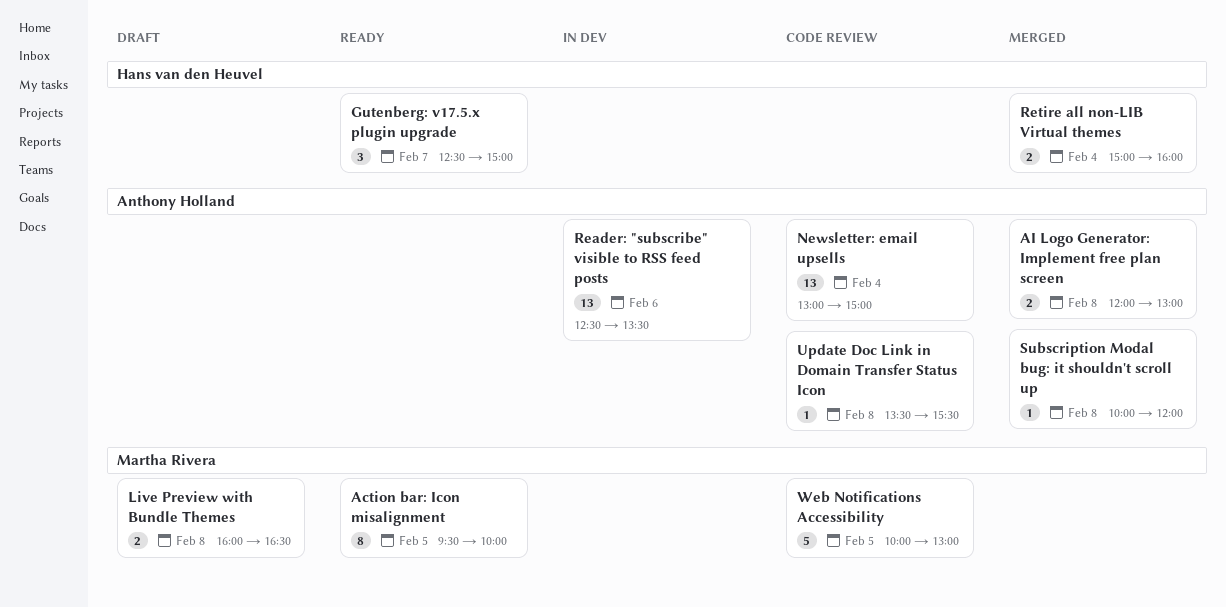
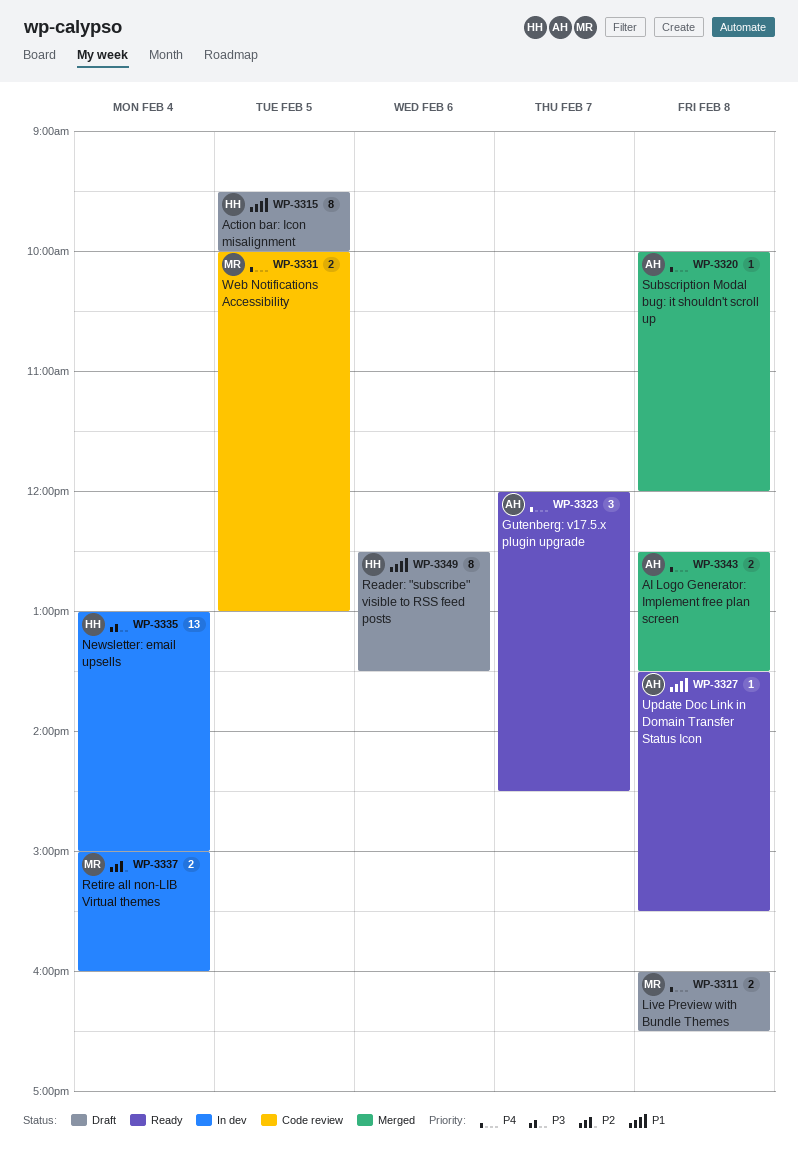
Action bar: Icon misalignment, status: Ready -> Draft
Action bar: Icon misalignment, owner: Martha Rivera -> Hans van den Heuvel
AI Logo Generator: Implement free plan screen, begins: 12:00 -> 12:30
AI Logo Generator: Implement free plan screen, ends: 13:00 -> 13:30
Gutenberg: v17.5.x plugin upgrade, owner: Hans van den Heuvel -> Anthony Holland
Gutenberg: v17.5.x plugin upgrade, begins: 12:30 -> 12:00
Gutenberg: v17.5.x plugin upgrade, ends: 15:00 -> 14:30
Newsletter: email upsells, status: Code review -> In dev
Newsletter: email upsells, owner: Anthony Holland -> Hans van den Heuvel
Reader: "subscribe" visible to RSS feed posts, status: In dev -> Draft
Reader: "subscribe" visible to RSS feed posts, owner: Anthony Holland -> Hans van den Heuvel
Reader: "subscribe" visible to RSS feed posts, estimate: 13 -> 8
Retire all non-LIB Virtual themes, status: Merged -> In dev
Retire all non-LIB Virtual themes, owner: Hans van den Heuvel -> Martha Rivera
Update Doc Link in Domain Transfer Status Icon, status: Code review -> Ready
Web Notifications Accessibility, estimate: 5 -> 2

